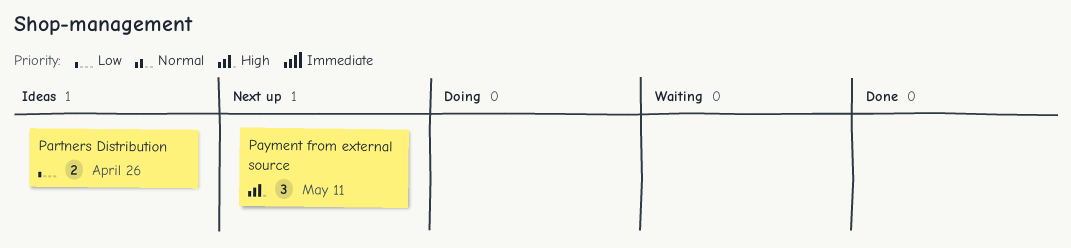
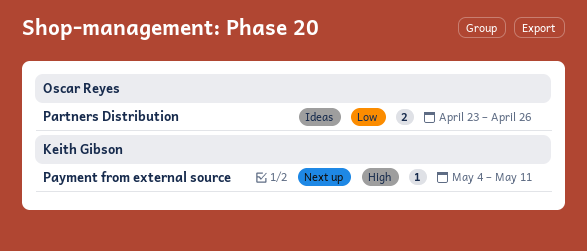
Payment from external source, estimate: 3 -> 1

